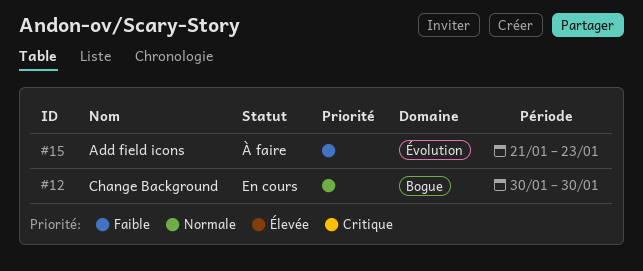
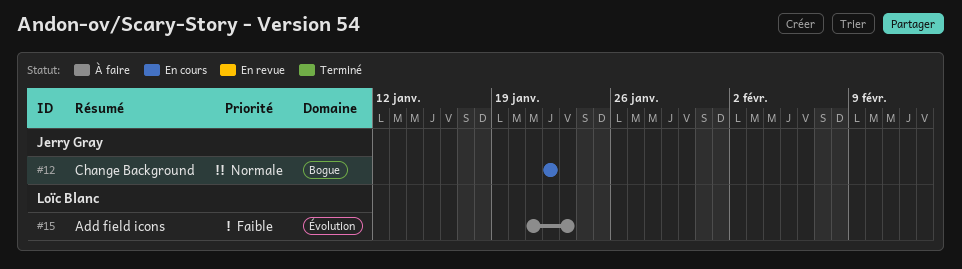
#12, start: Jan 30 -> Jan 22
#12, due: Jan 30 -> Jan 22

